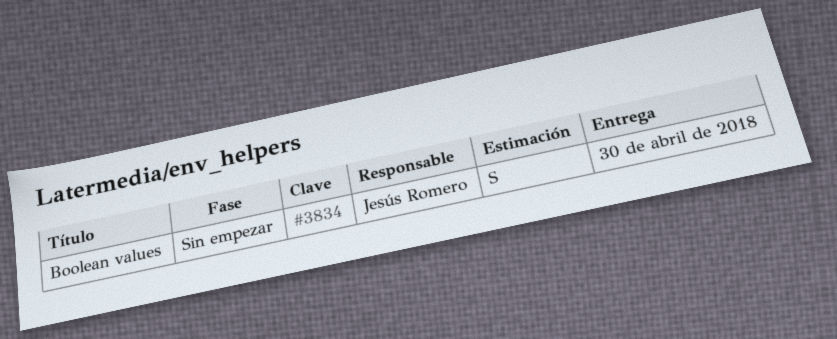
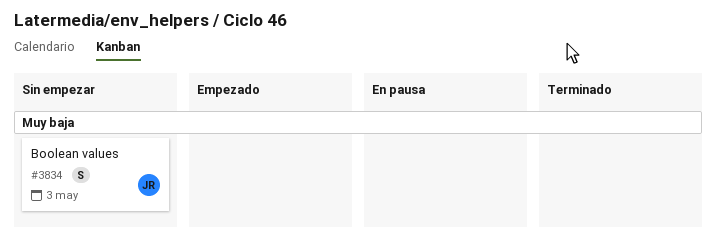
#3834, due: Apr 30 -> May 3

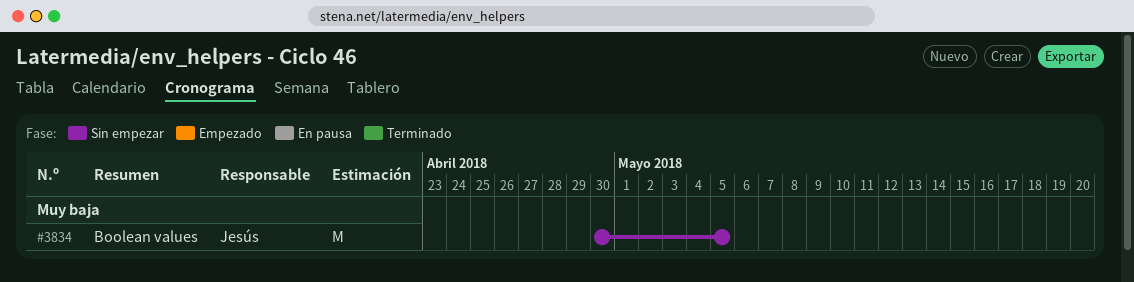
#3834, estimate: S -> M
#3834, due: May 3 -> May 5

